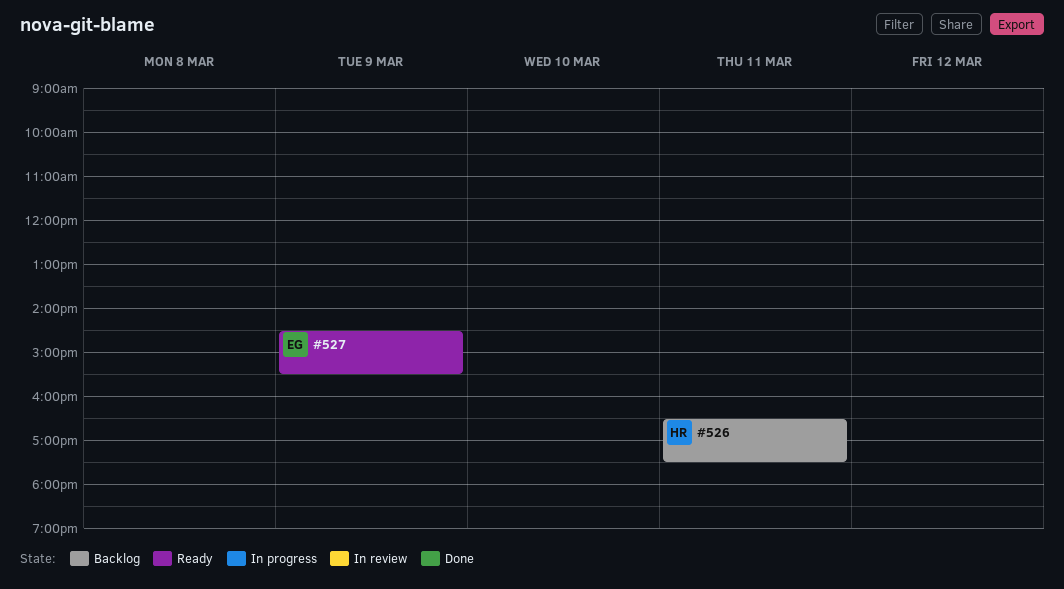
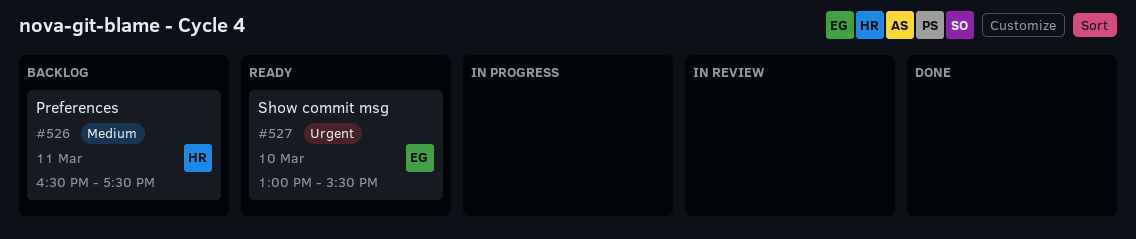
#527, day: Mar 9 -> Mar 10
#527, begins: 14:30 -> 13:00

